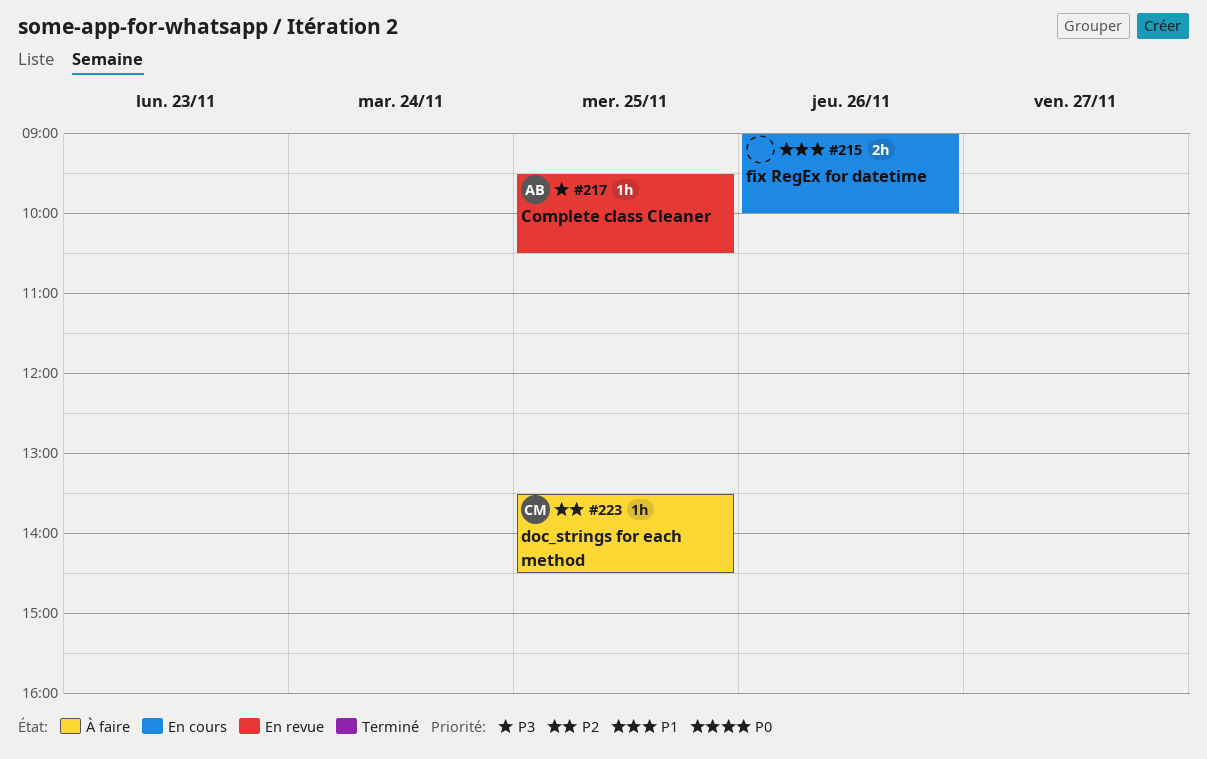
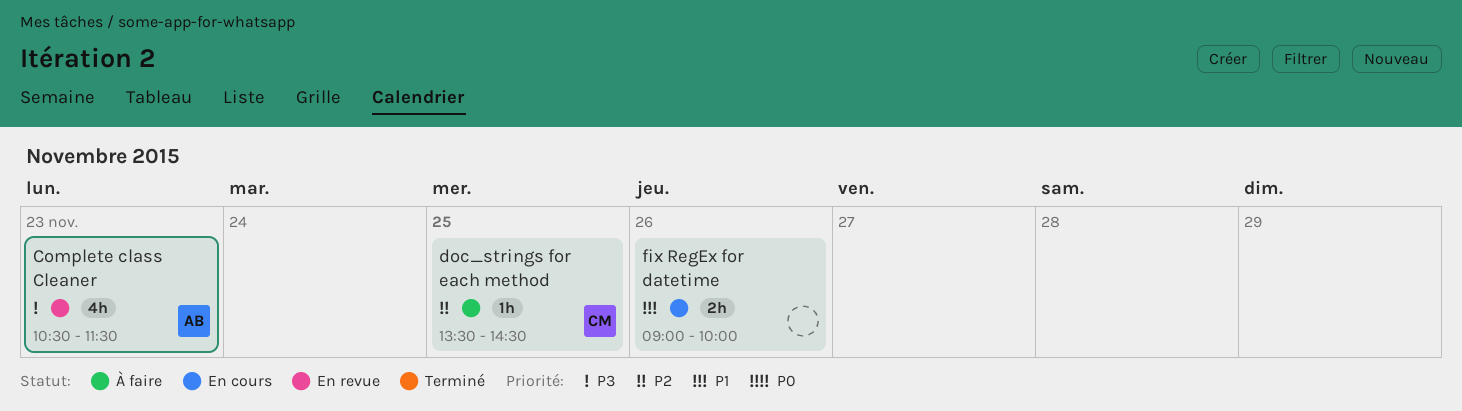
Complete class Cleaner, estimate: 1h -> 4h
Complete class Cleaner, day: Nov 25 -> Nov 23
Complete class Cleaner, begins: 09:30 -> 10:30
Complete class Cleaner, ends: 10:30 -> 11:30

